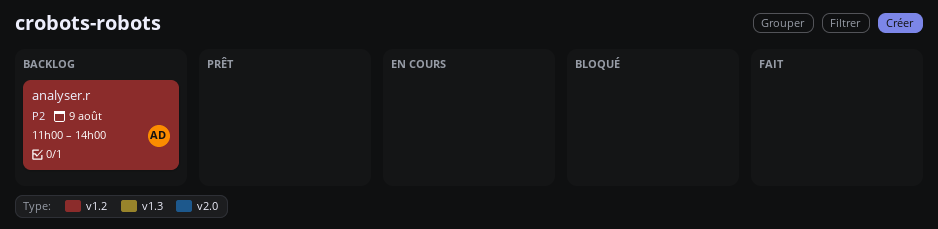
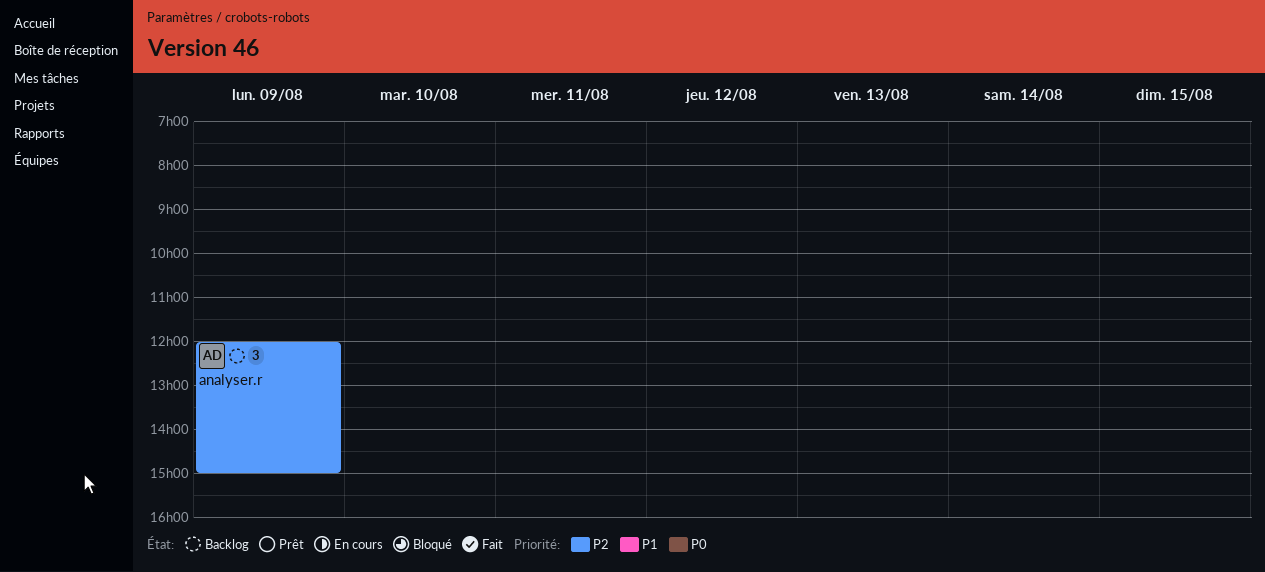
analyser.r, begins: 11:00 -> 12:00
analyser.r, ends: 14:00 -> 15:00

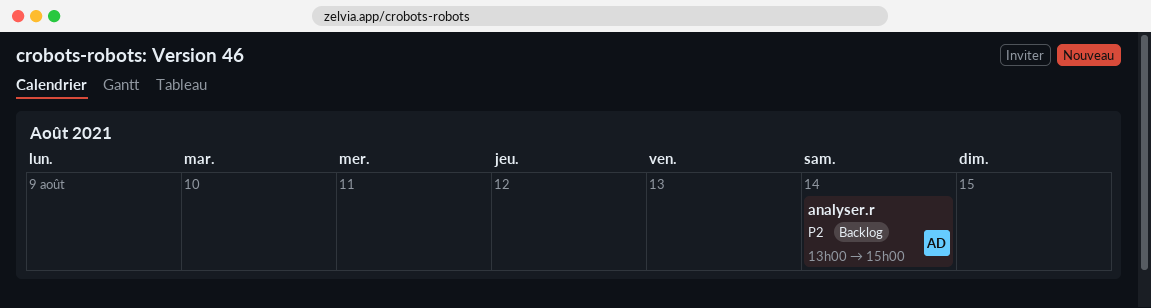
analyser.r, day: Aug 9 -> Aug 14
analyser.r, begins: 12:00 -> 13:00

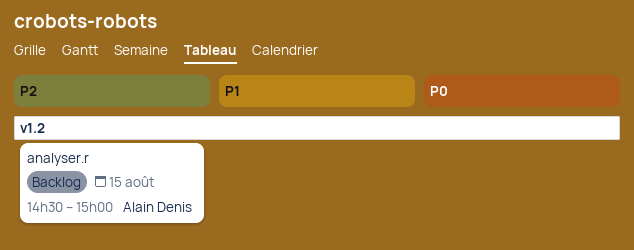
analyser.r, day: Aug 14 -> Aug 15
analyser.r, begins: 13:00 -> 14:30

